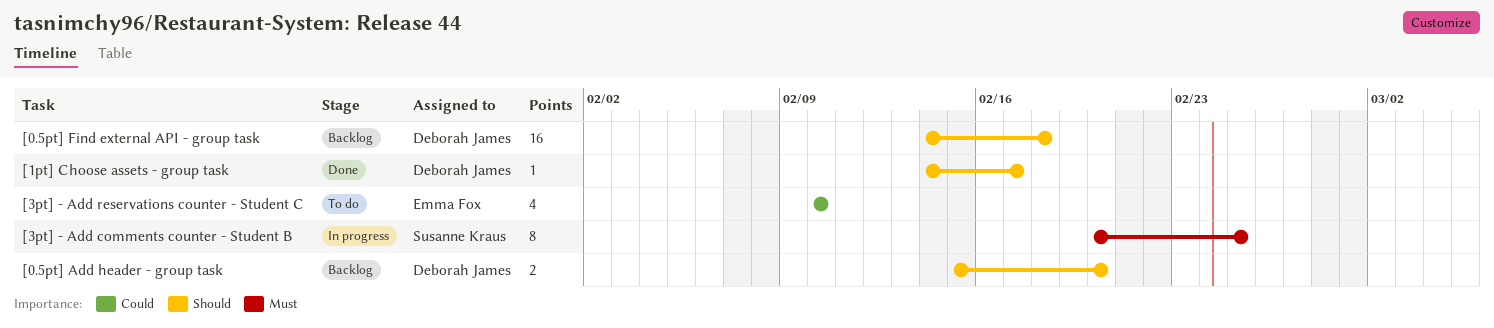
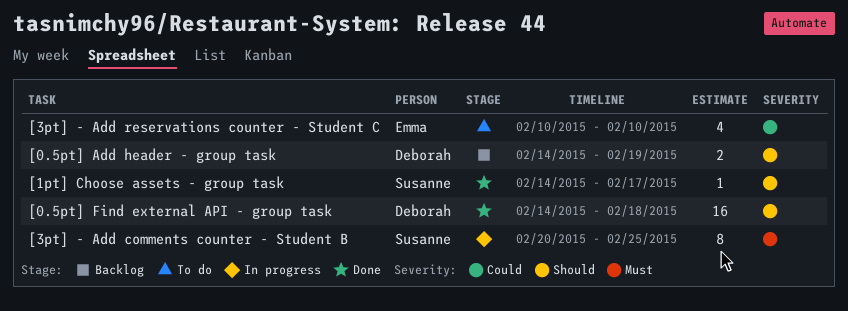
[0.5pt] Add header - group task, start: Feb 15 -> Feb 14
[0.5pt] Add header - group task, due: Feb 20 -> Feb 19
[0.5pt] Find external API - group task, status: Backlog -> Done
[1pt] Choose assets - group task, owner: Deborah James -> Susanne Kraus

